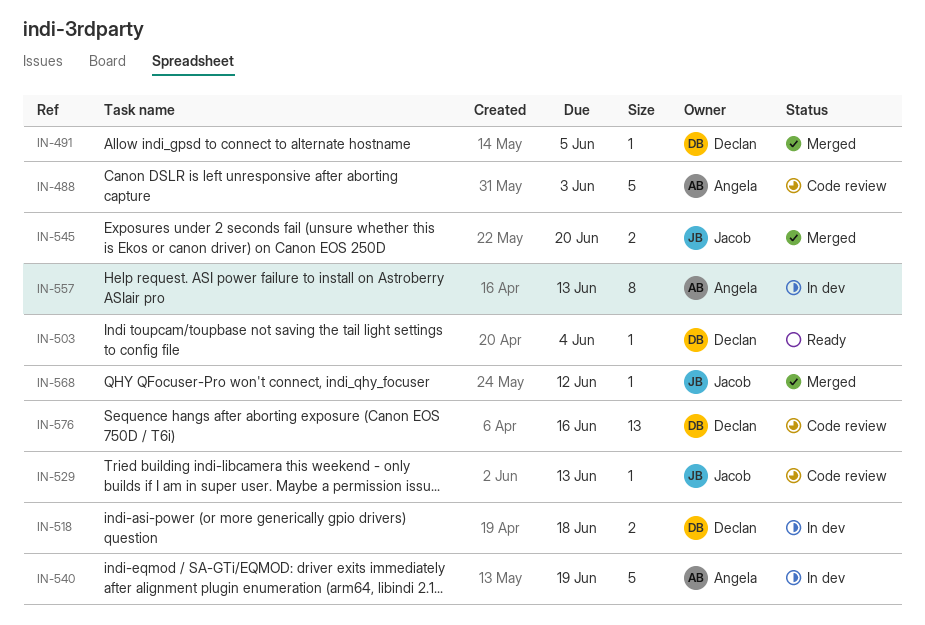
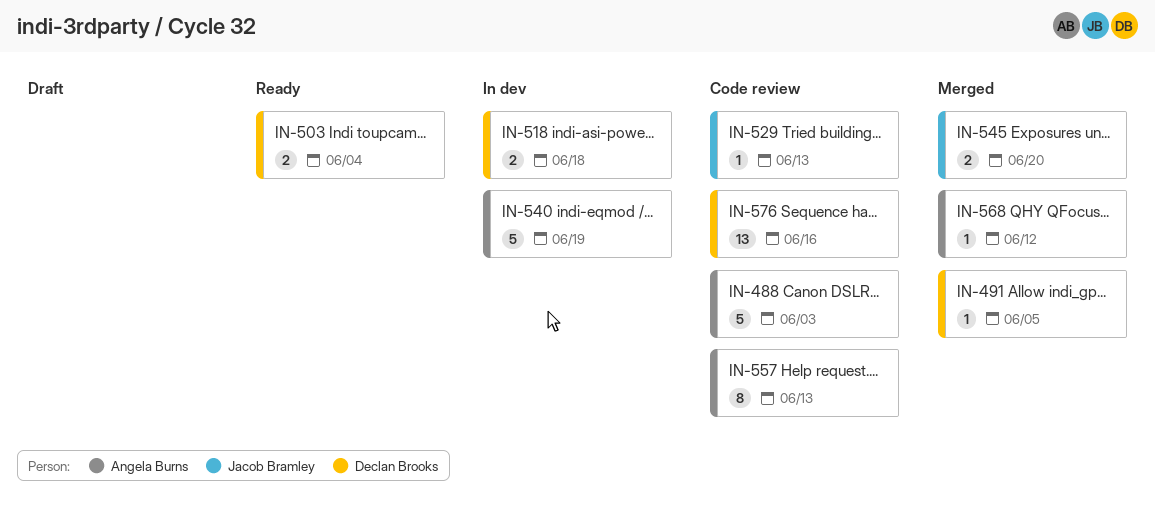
IN-503, estimate: 1 -> 2
IN-557, status: In dev -> Code review
IN-568, owner: Jacob Bramley -> Angela Burns

